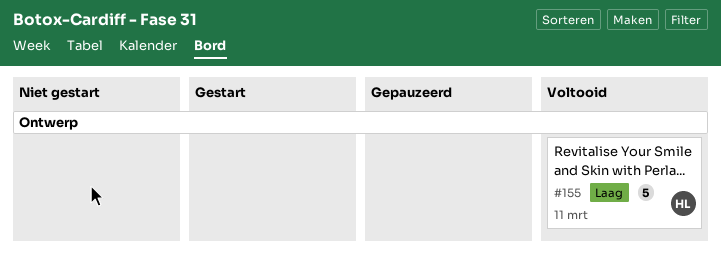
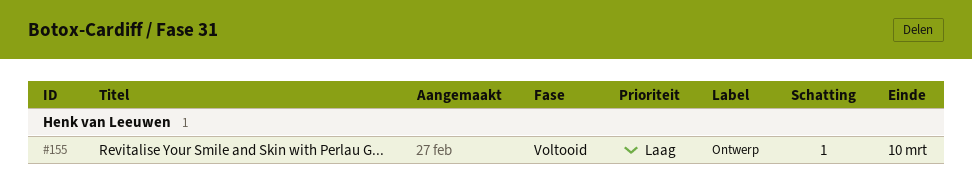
#155, estimate: 5 -> 1
#155, due: Mar 11 -> Mar 10

